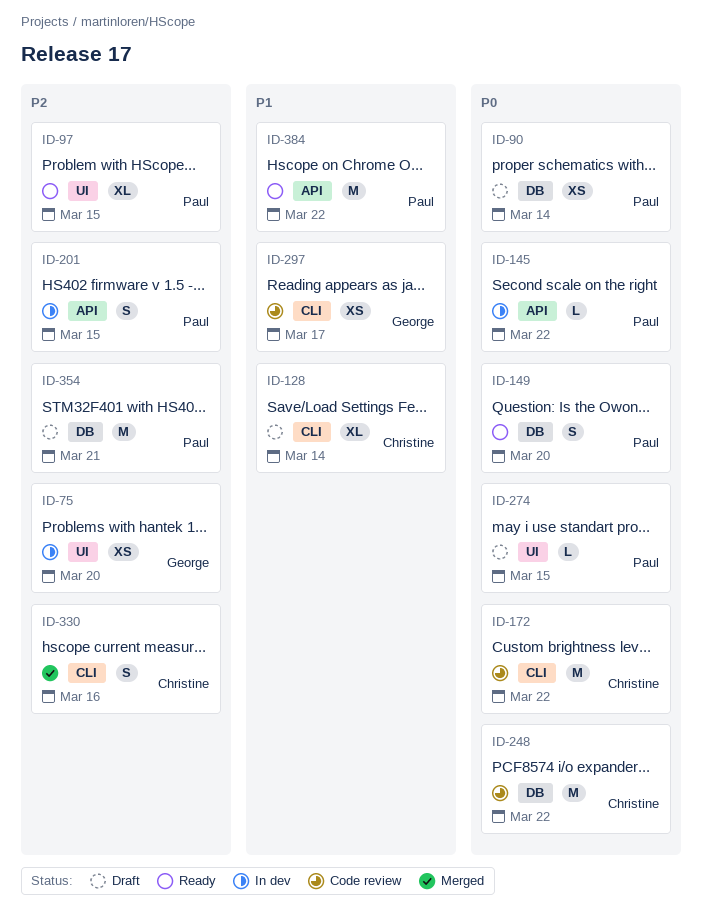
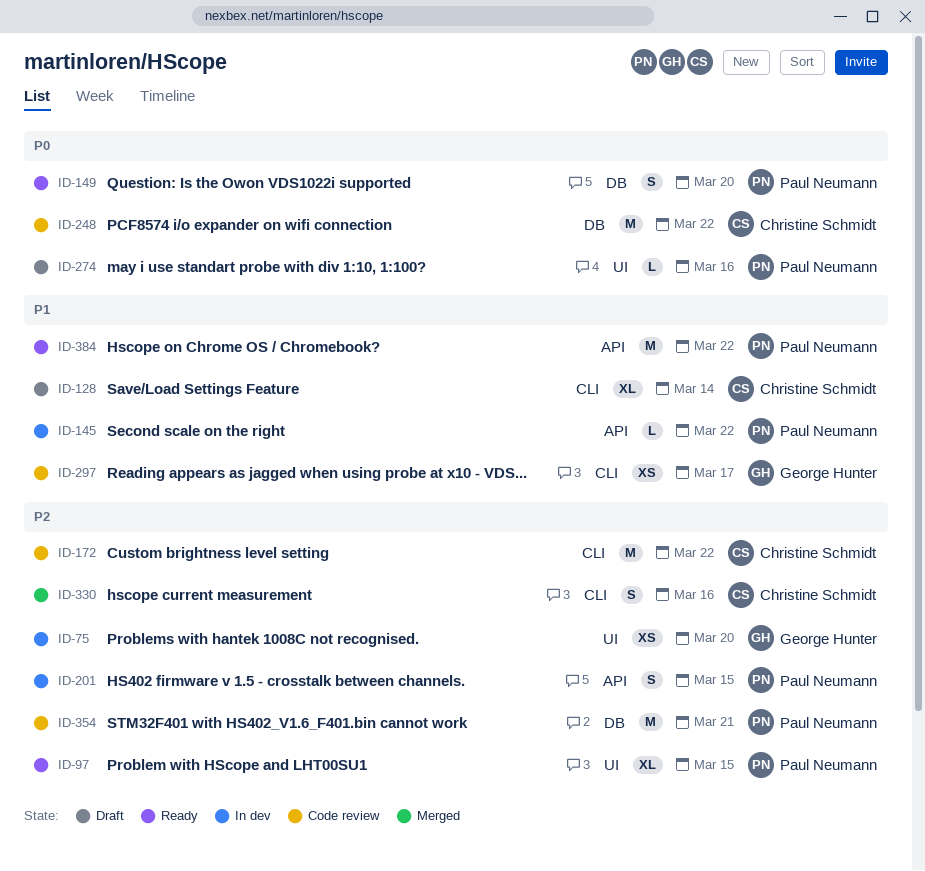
ID-90: present -> none
ID-145, priority: P0 -> P1
ID-172, priority: P0 -> P2
ID-274, due: Mar 15 -> Mar 16
ID-354, status: Draft -> Code review

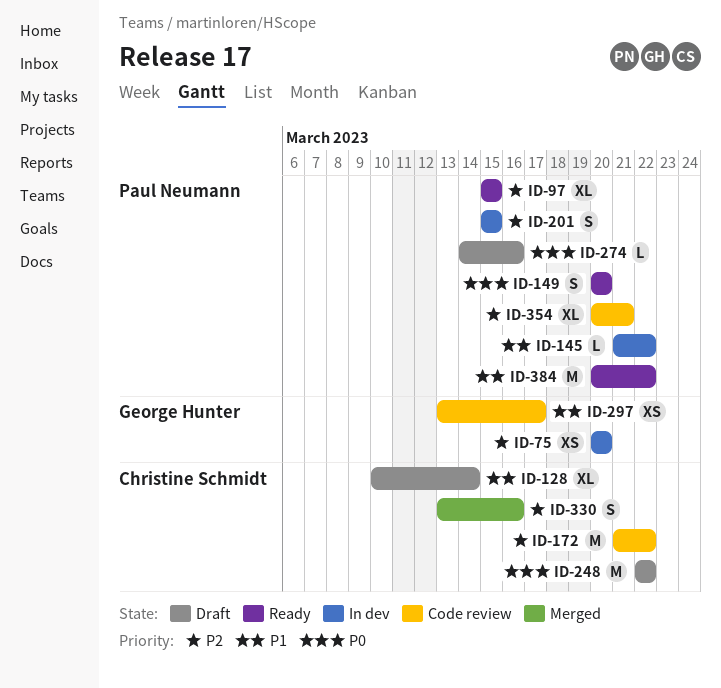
ID-248, status: Code review -> Draft
ID-354, estimate: M -> XL

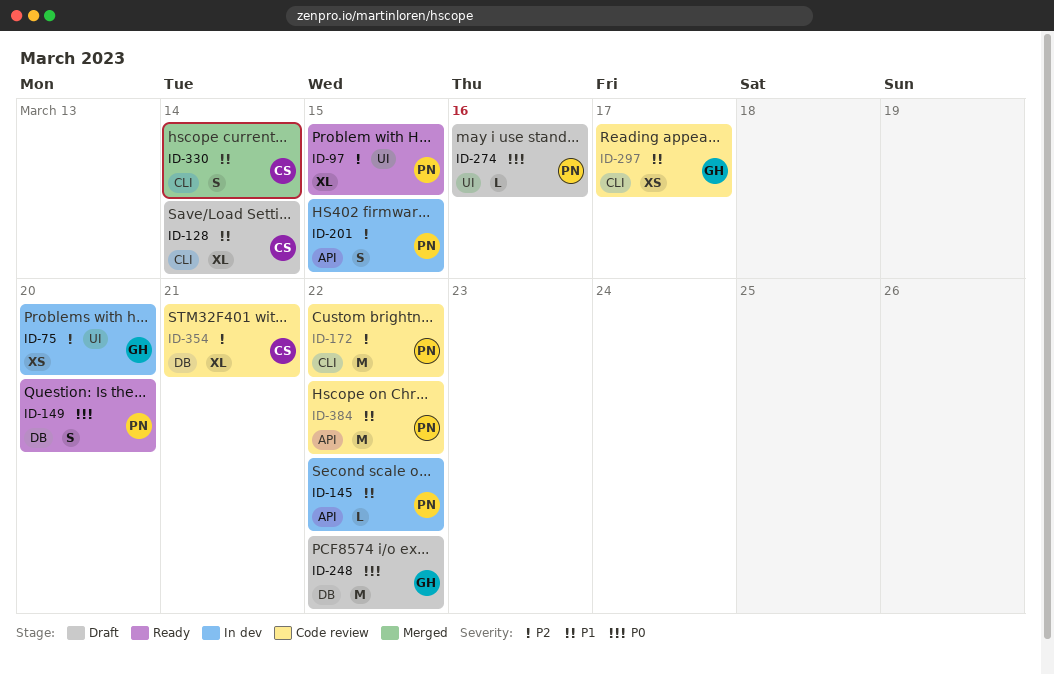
ID-172, owner: Christine Schmidt -> Paul Neumann
ID-248, owner: Christine Schmidt -> George Hunter
ID-330, priority: P2 -> P1
ID-330, due: Mar 16 -> Mar 14
ID-354, owner: Paul Neumann -> Christine Schmidt
ID-384, status: Ready -> Code review

